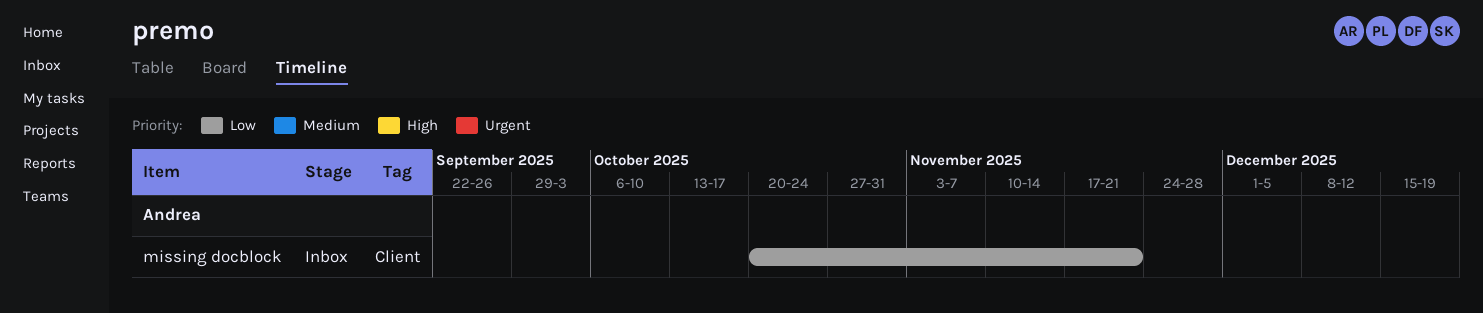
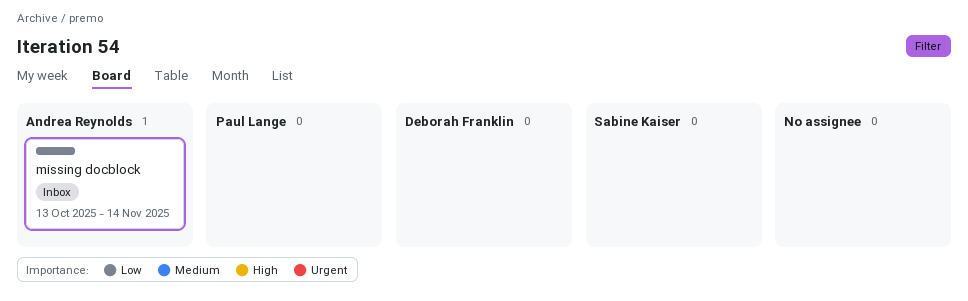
missing docblock, start: Oct 20 -> Oct 13
missing docblock, due: Nov 21 -> Nov 14

